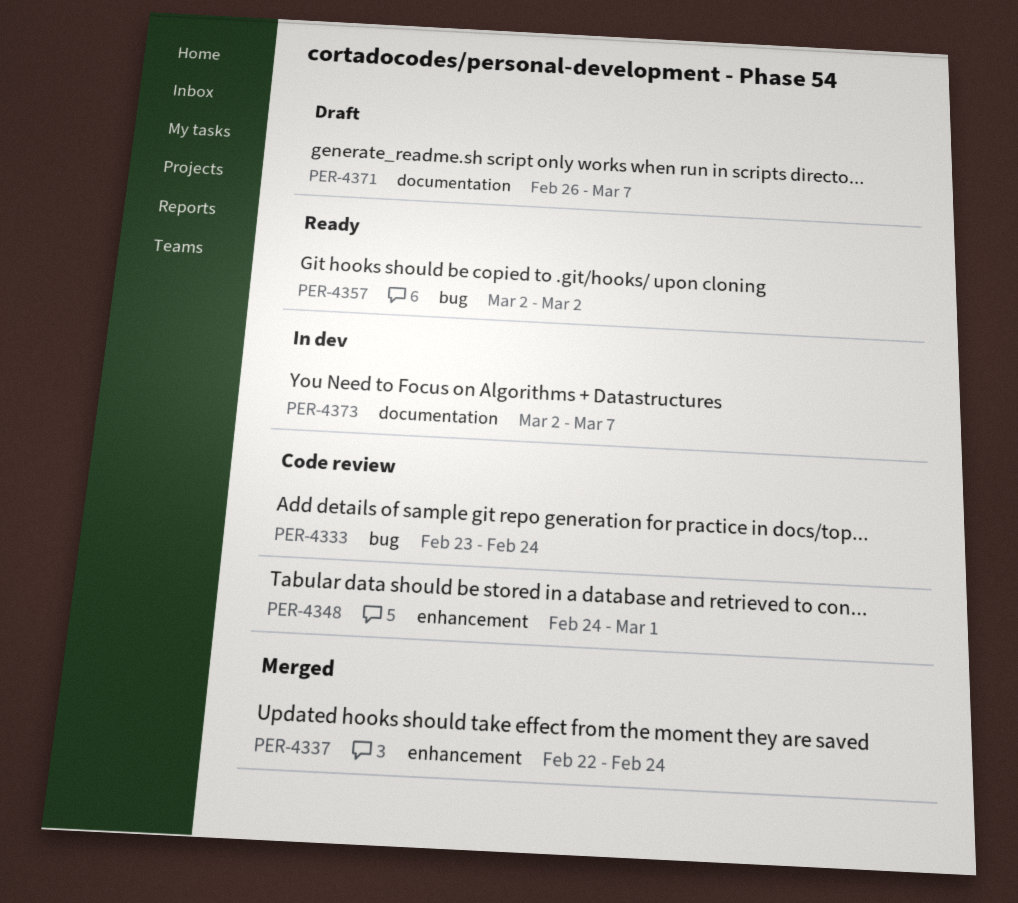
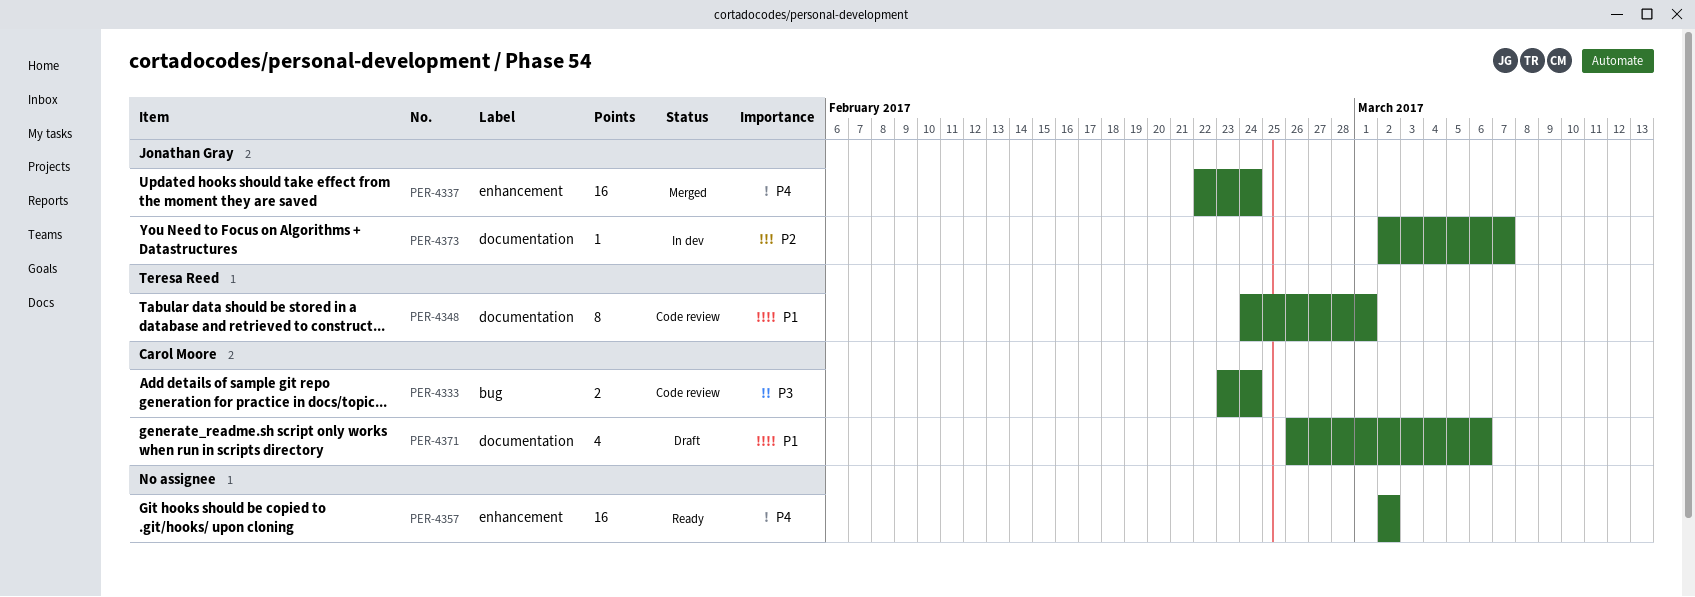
PER-4348, label: enhancement -> documentation
PER-4357, label: bug -> enhancement
PER-4371, due: Mar 7 -> Mar 6

